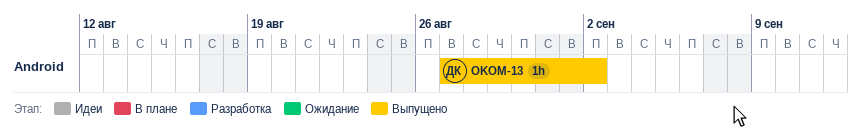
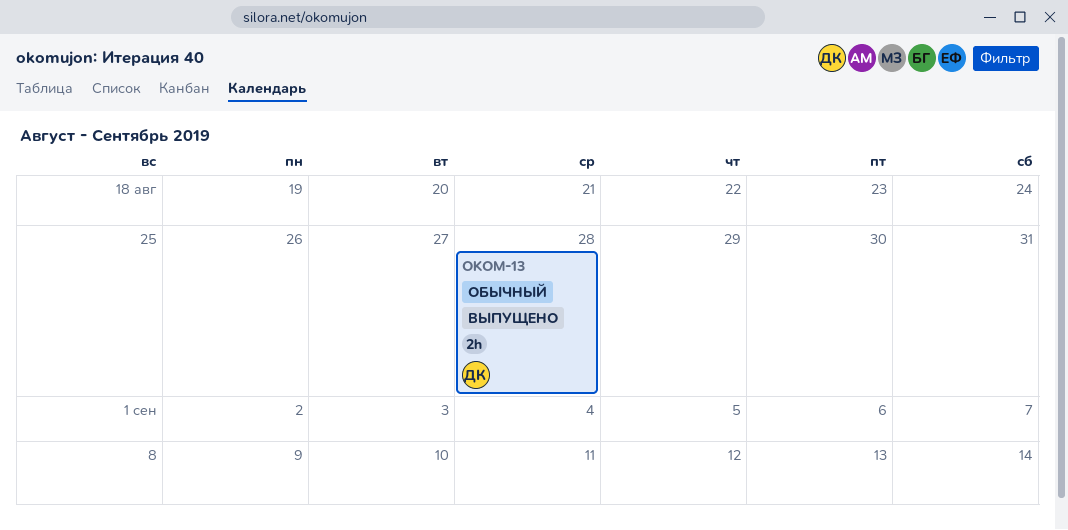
OKOM-13, estimate: 1h -> 2h
OKOM-13, due: Sep 2 -> Aug 28

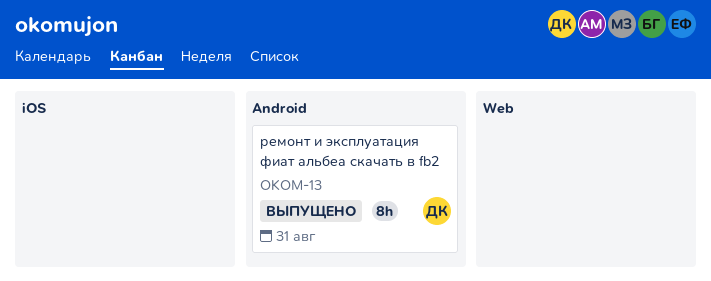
OKOM-13, estimate: 2h -> 8h
OKOM-13, due: Aug 28 -> Aug 31

